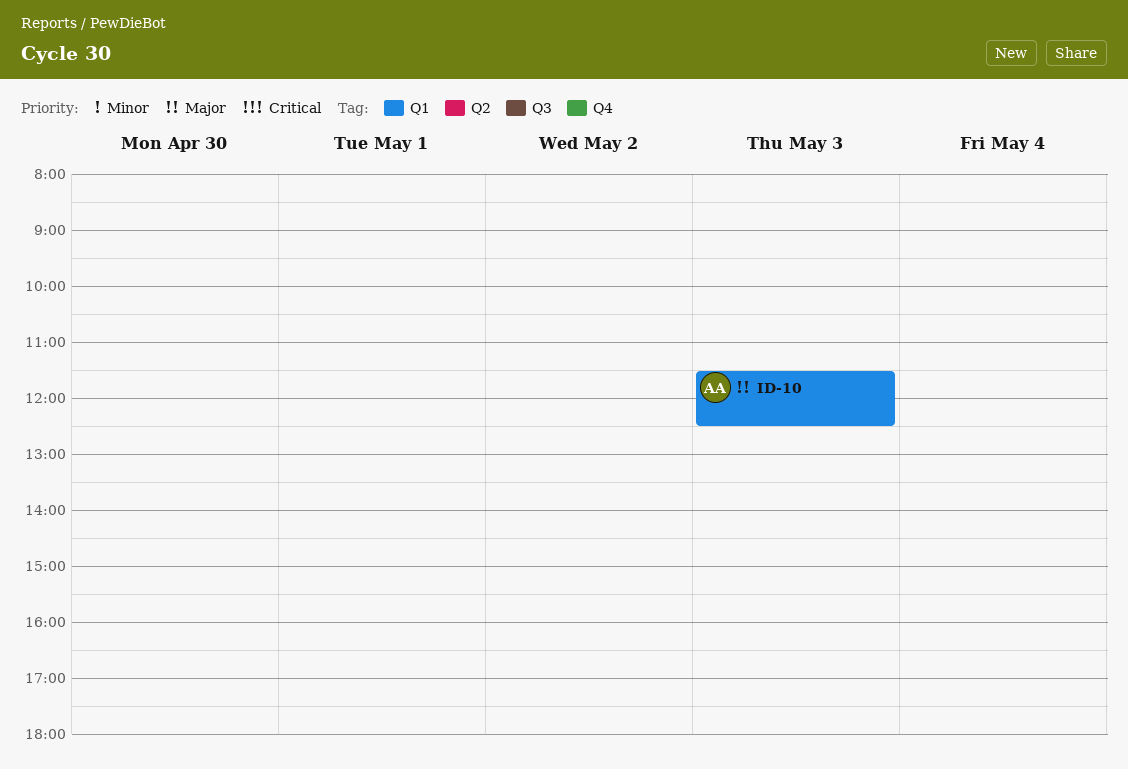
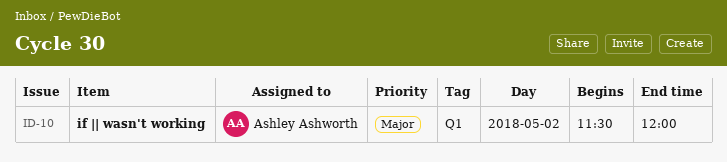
ID-10, day: May 3 -> May 2
ID-10, ends: 12:30 -> 12:00

